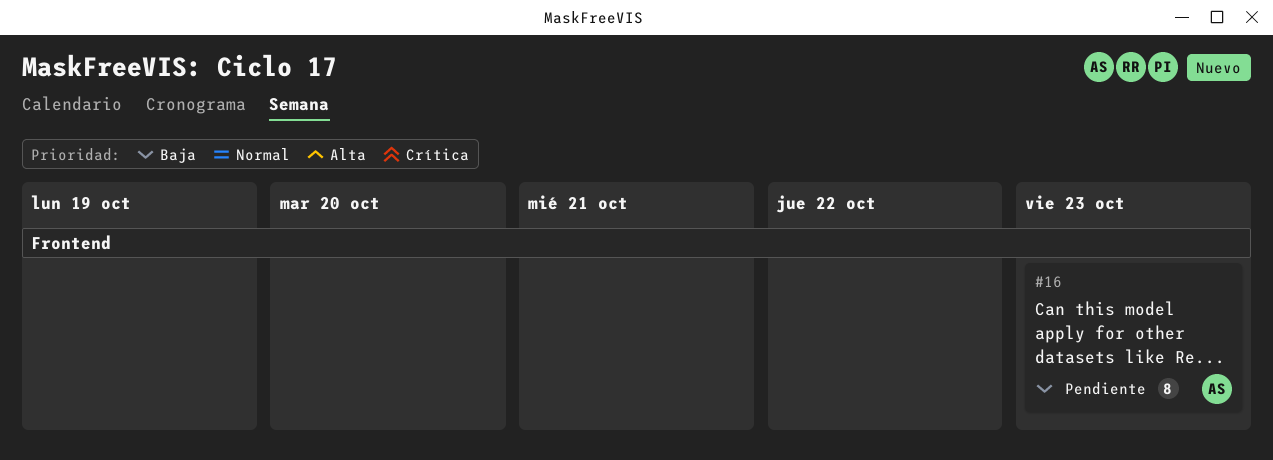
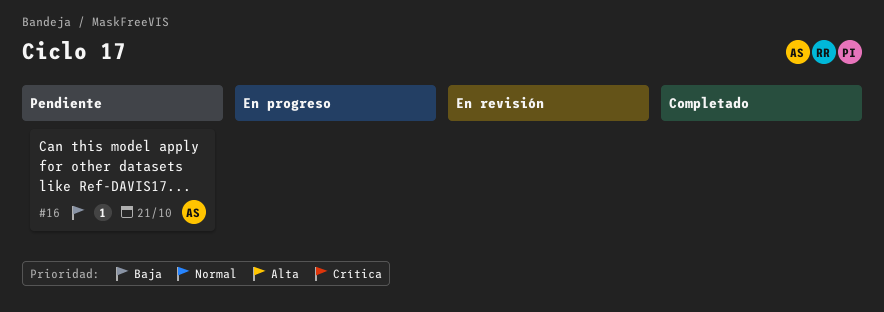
#16, estimate: 8 -> 1
#16, due: Oct 23 -> Oct 21

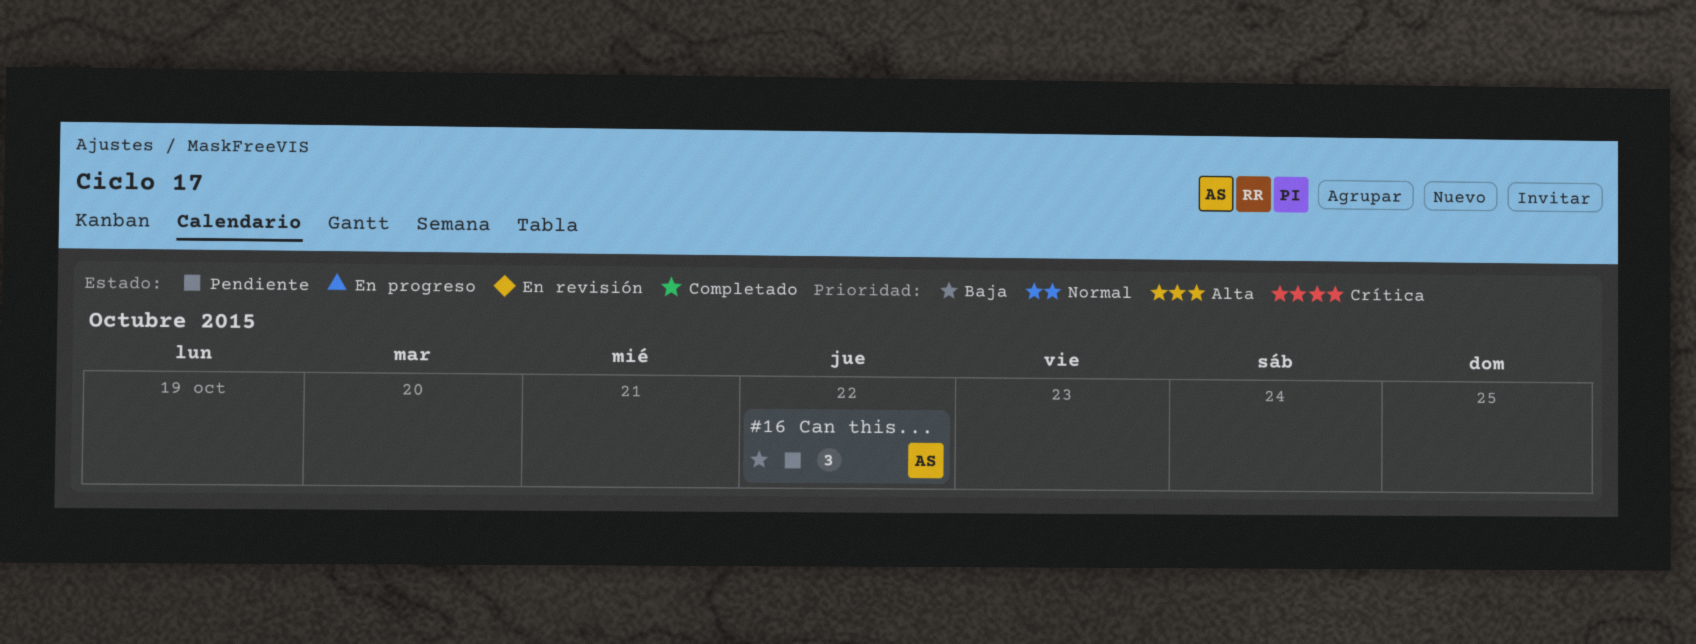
#16, estimate: 1 -> 3
#16, due: Oct 21 -> Oct 22

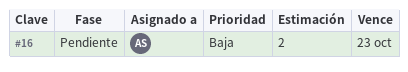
#16, estimate: 3 -> 2
#16, due: Oct 22 -> Oct 23

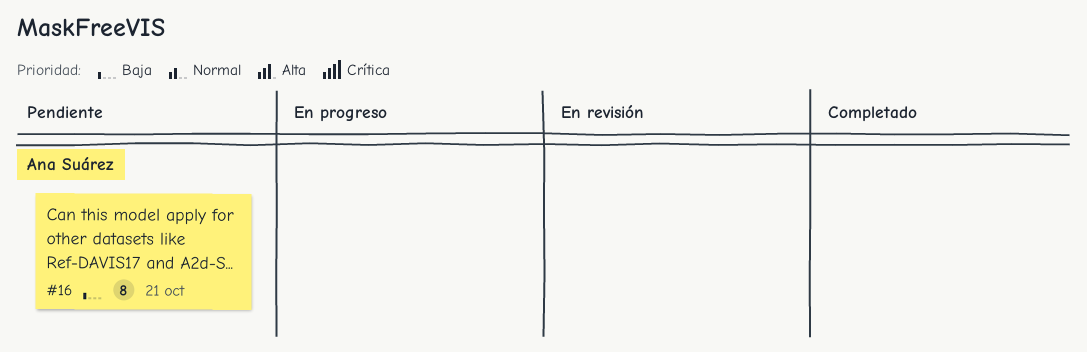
#16, estimate: 2 -> 8
#16, due: Oct 23 -> Oct 21

